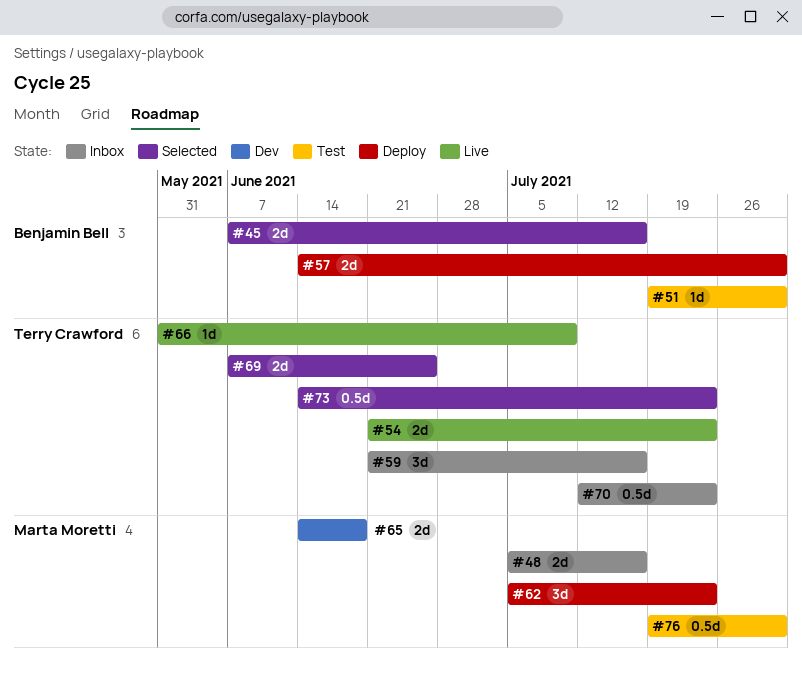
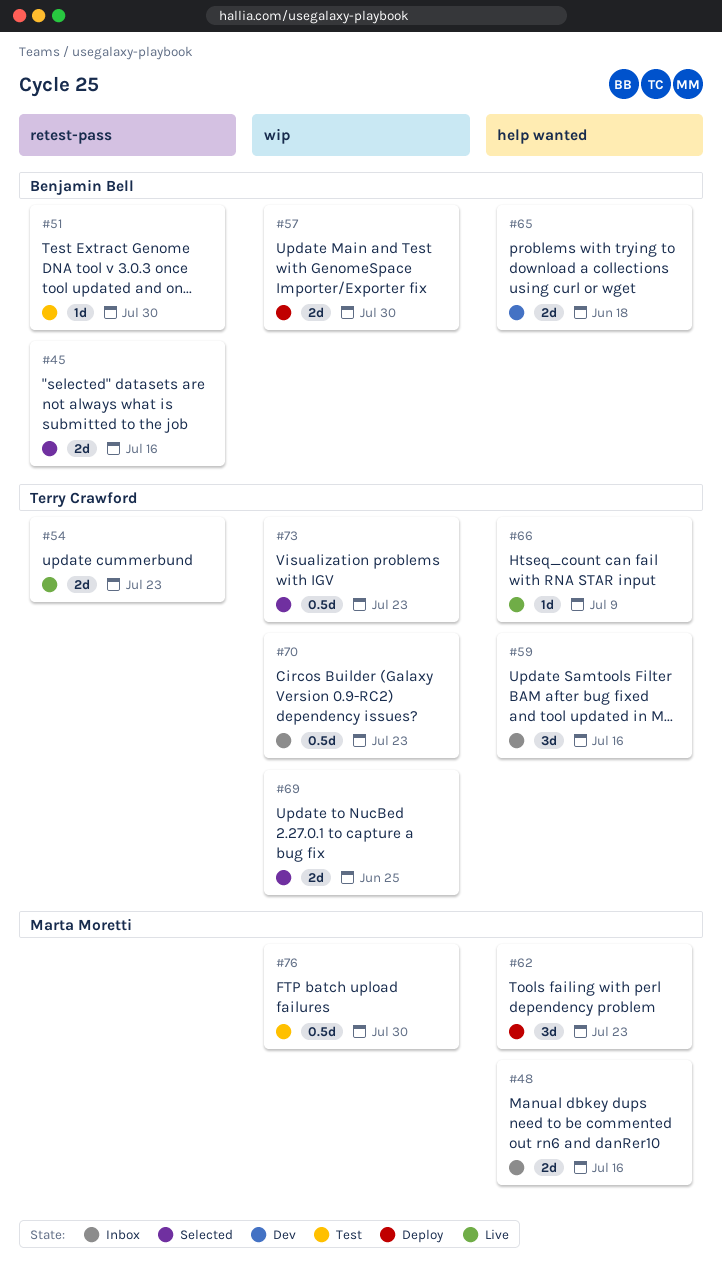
#65, owner: Marta Moretti -> Benjamin Bell

